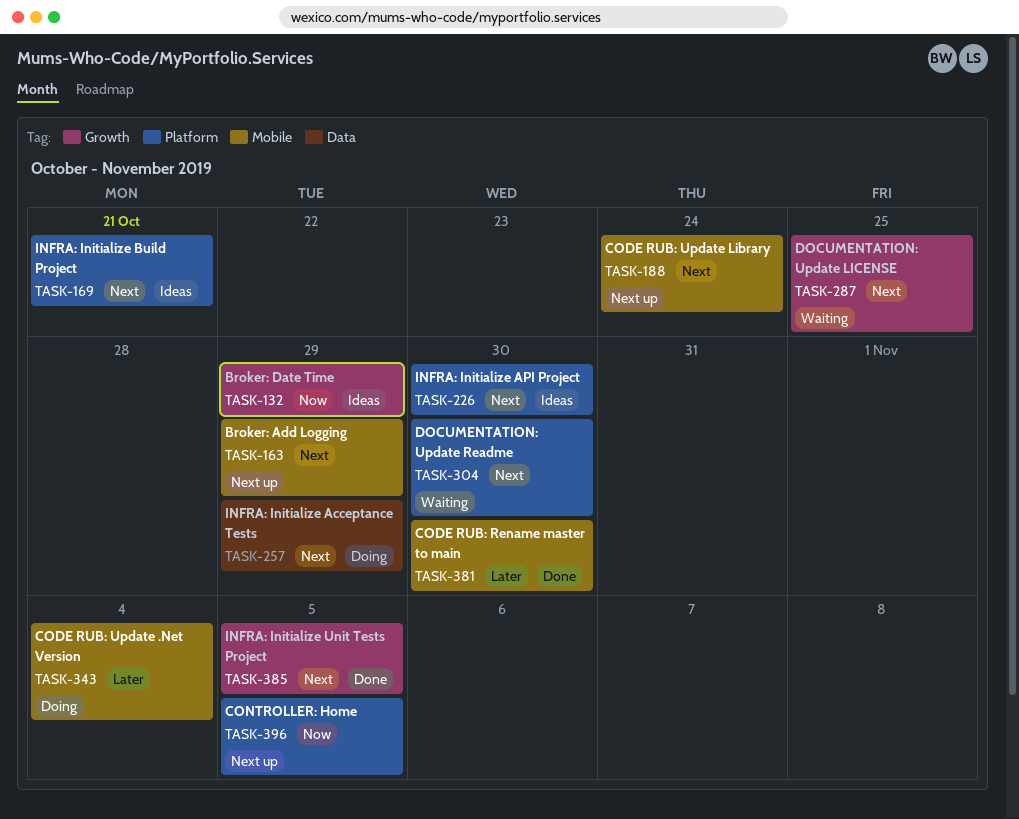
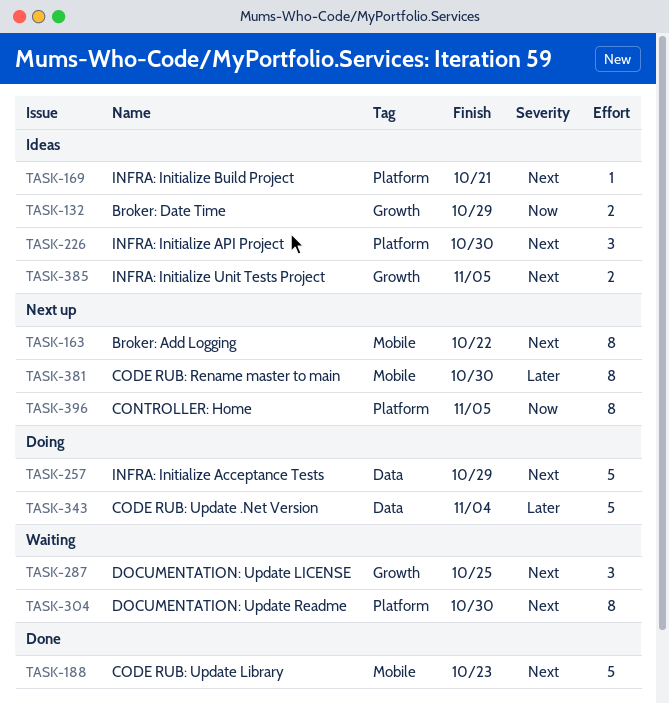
TASK-163, due: Oct 29 -> Oct 22
TASK-188, status: Next up -> Done
TASK-188, due: Oct 24 -> Oct 23
TASK-343, label: Mobile -> Data
TASK-381, status: Done -> Next up
TASK-385, status: Done -> Ideas

